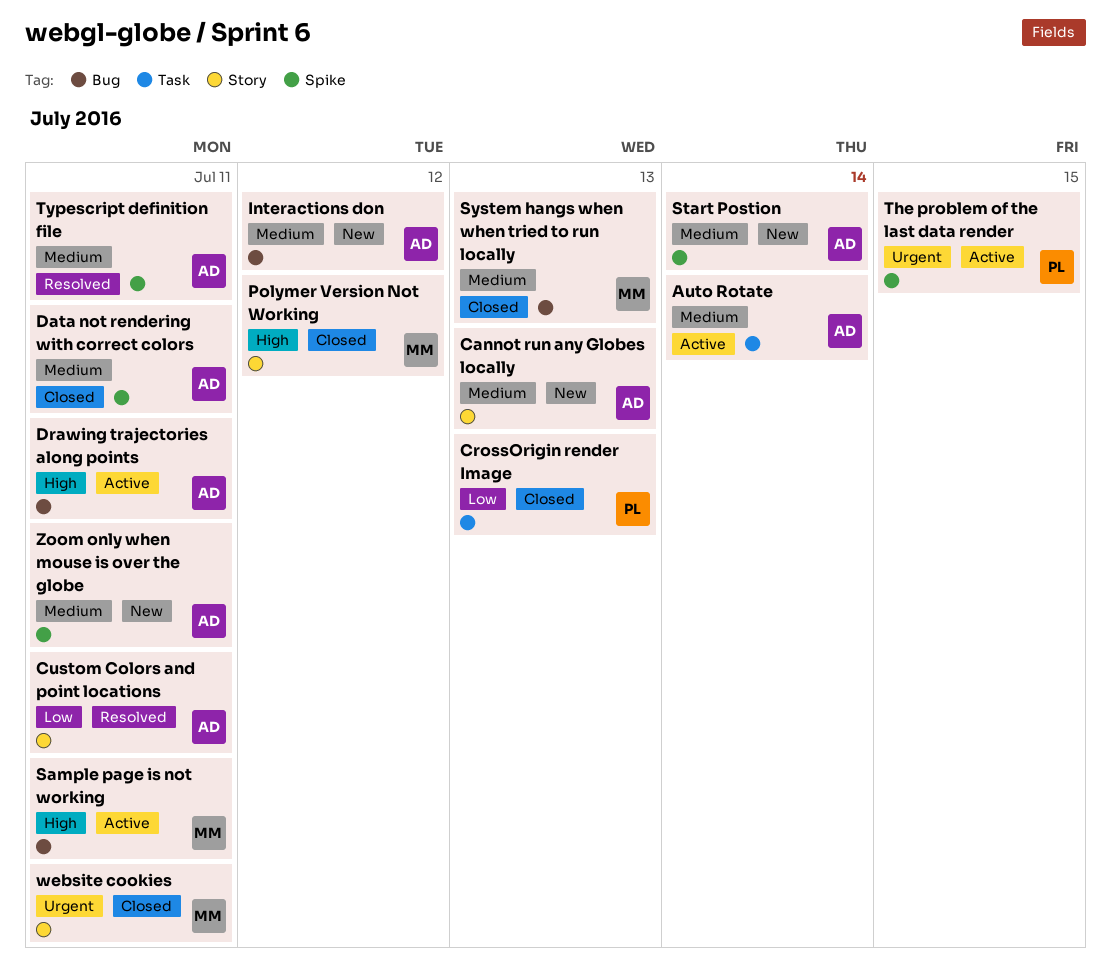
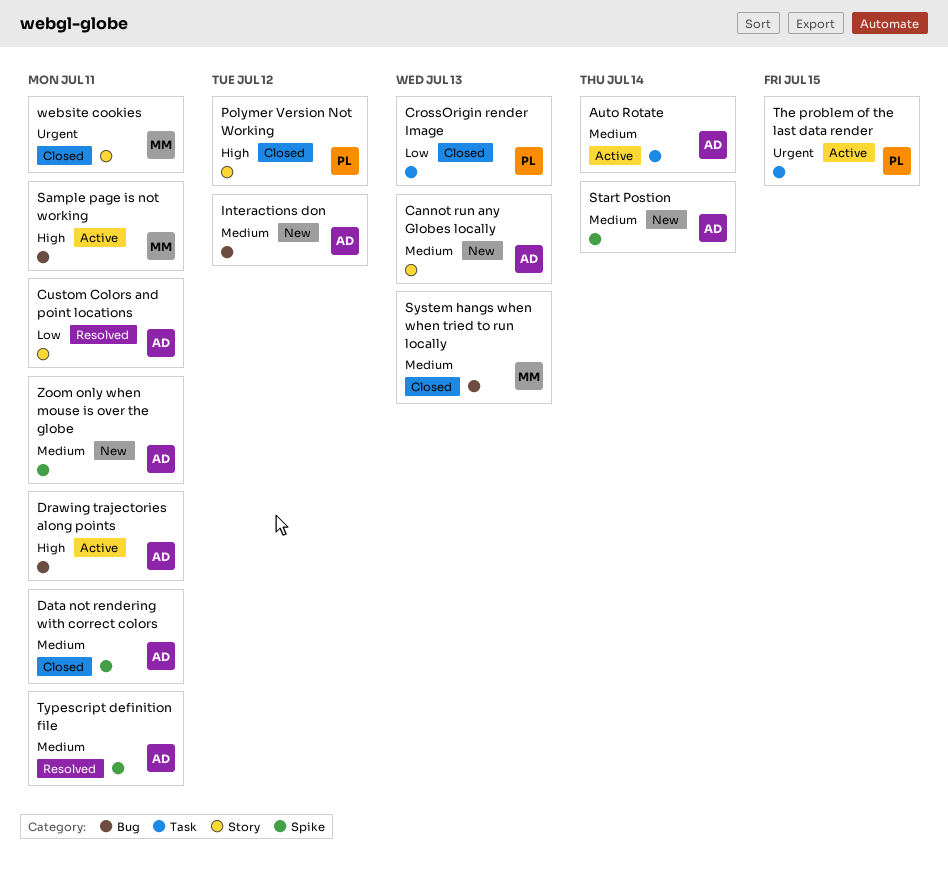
Polymer Version Not Working, owner: MM -> PL
The problem of the last data render, label: Spike -> Task

